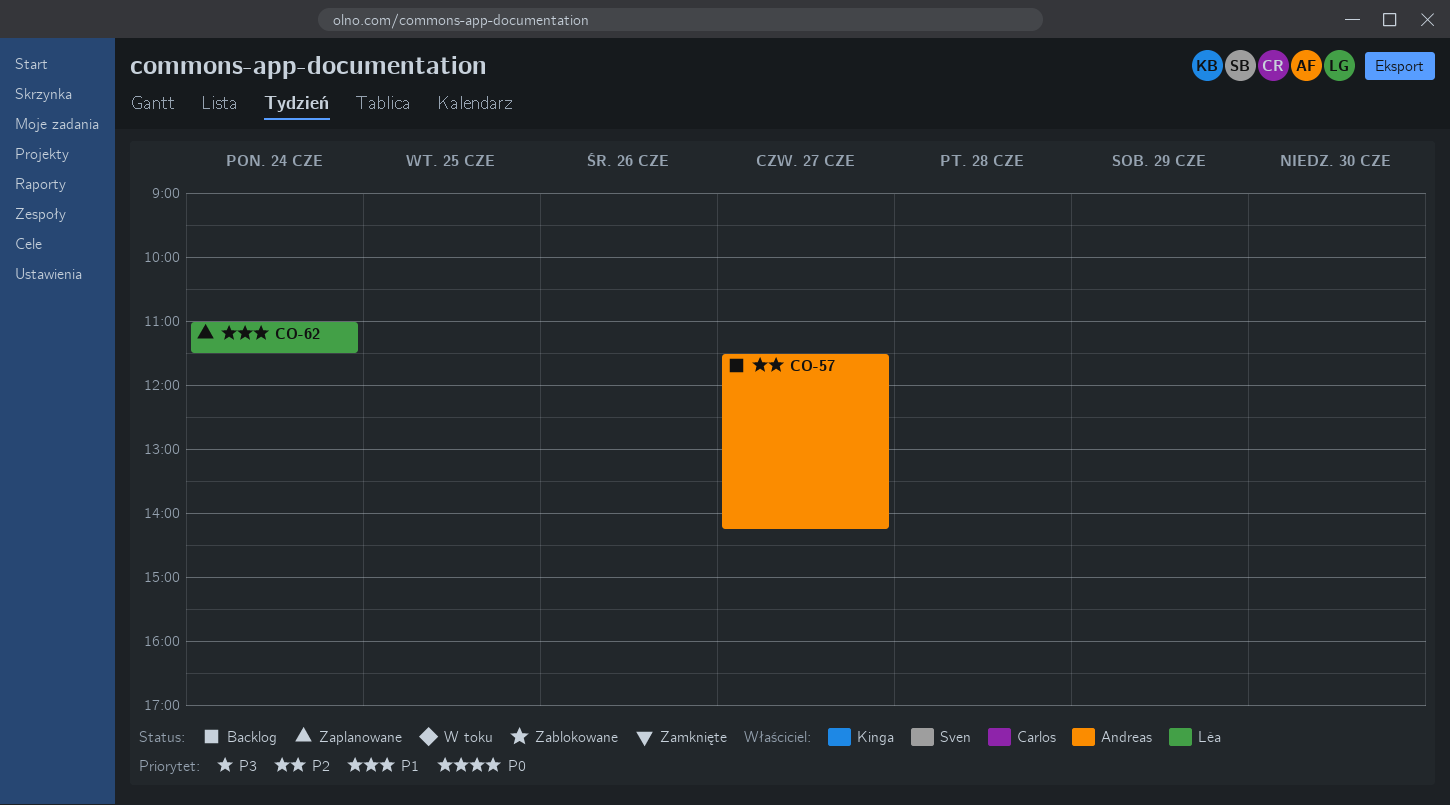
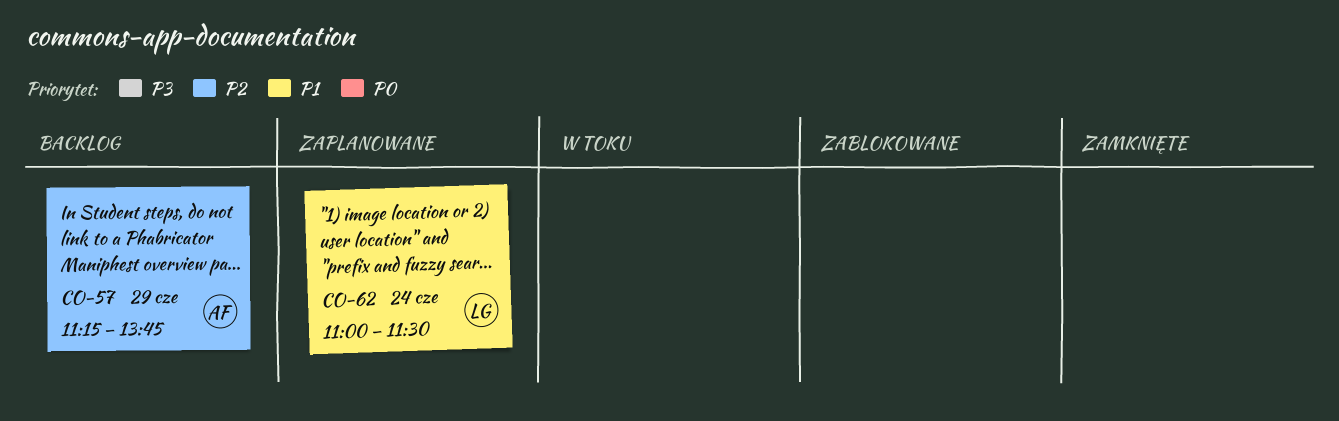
CO-57, day: Jun 27 -> Jun 29
CO-57, begins: 11:30 -> 11:15
CO-57, ends: 14:15 -> 13:45

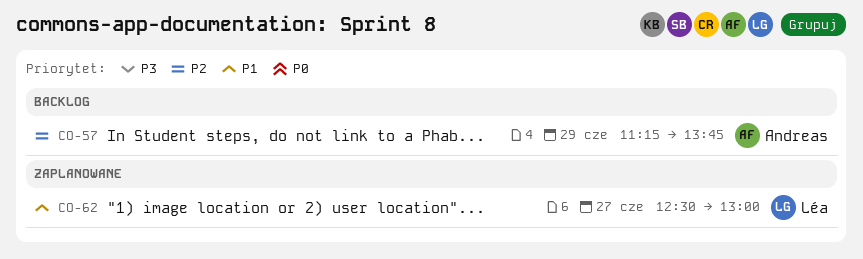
CO-62, day: Jun 24 -> Jun 27
CO-62, begins: 11:00 -> 12:30
CO-62, ends: 11:30 -> 13:00

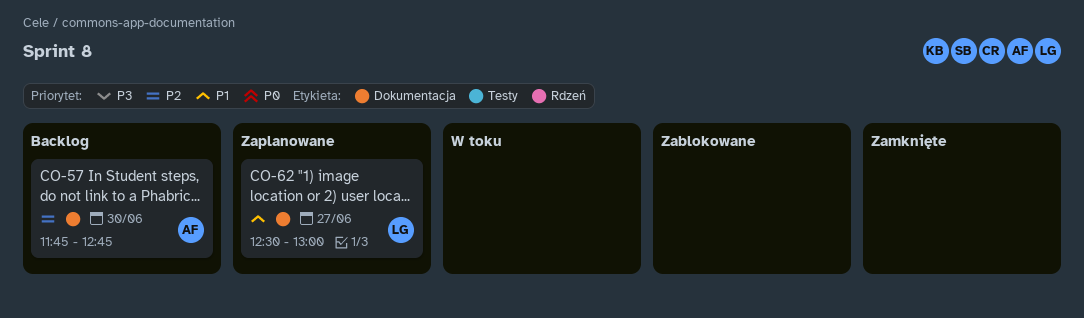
CO-57, day: Jun 29 -> Jun 30
CO-57, begins: 11:15 -> 11:45
CO-57, ends: 13:45 -> 12:45

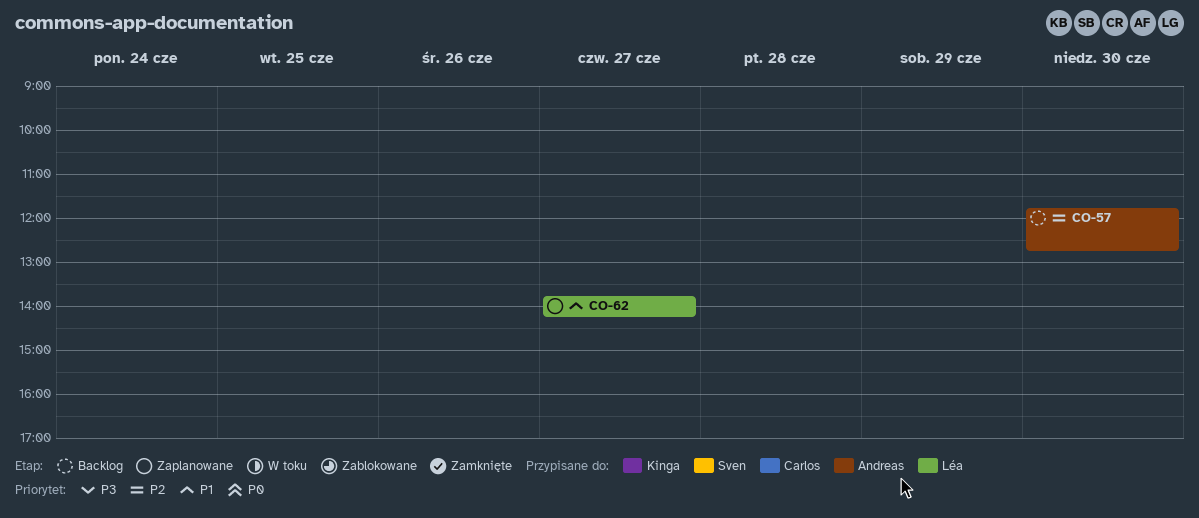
CO-62, begins: 12:30 -> 13:45
CO-62, ends: 13:00 -> 14:15

